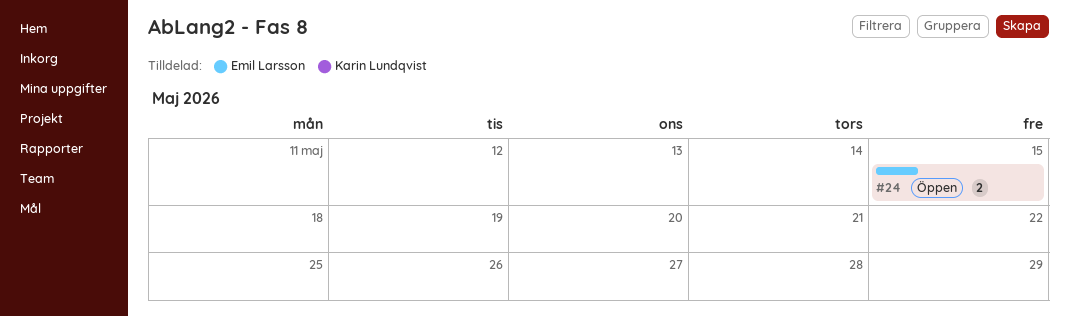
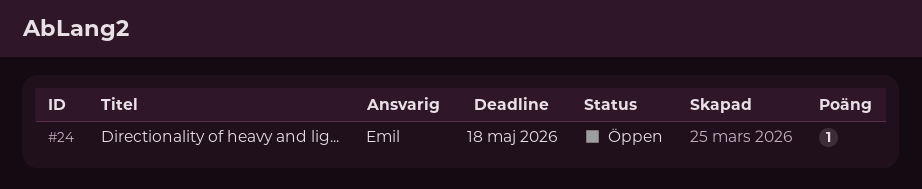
#24, estimate: 2 -> 1
#24, due: May 15 -> May 18

